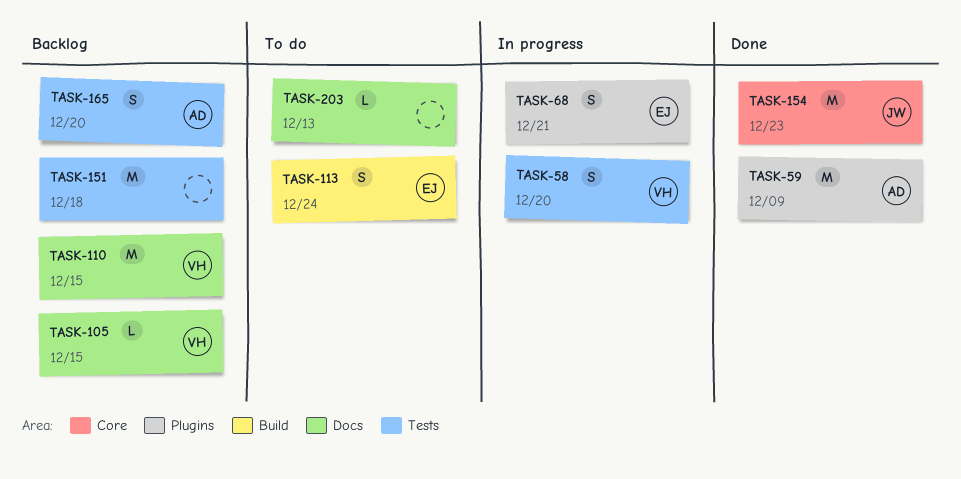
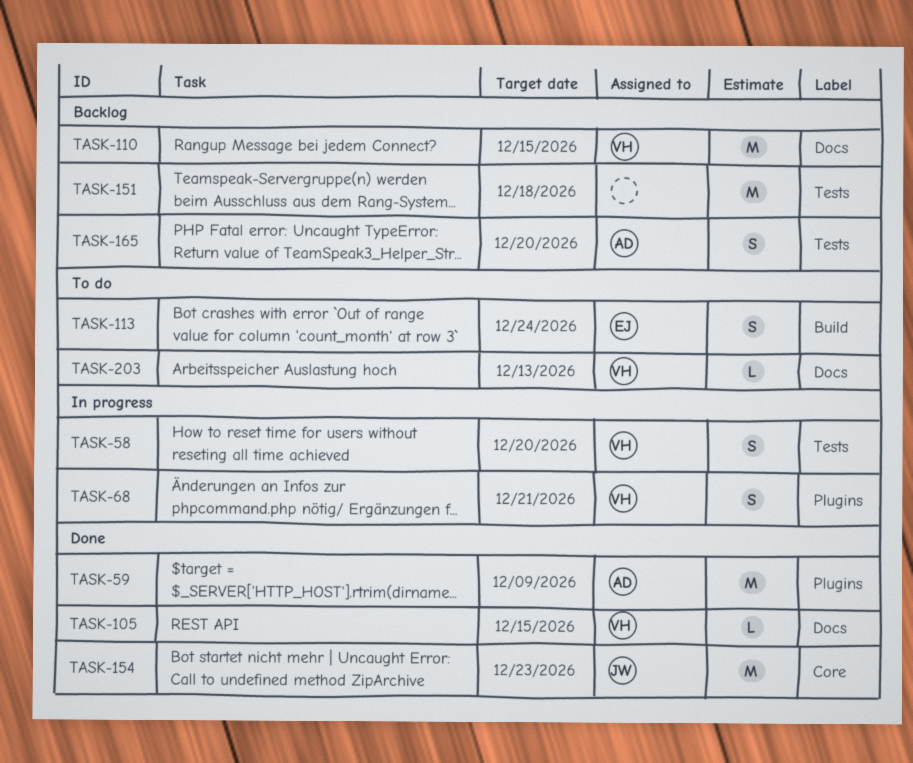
TASK-68, owner: EJ -> VH
TASK-105, status: Backlog -> Done
TASK-203, owner: none -> VH

